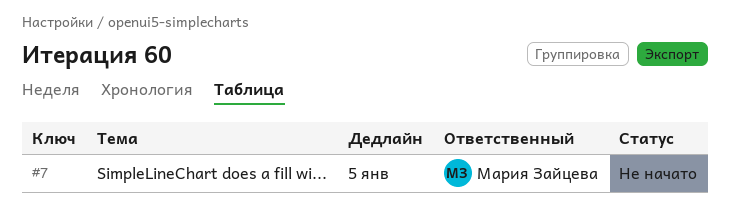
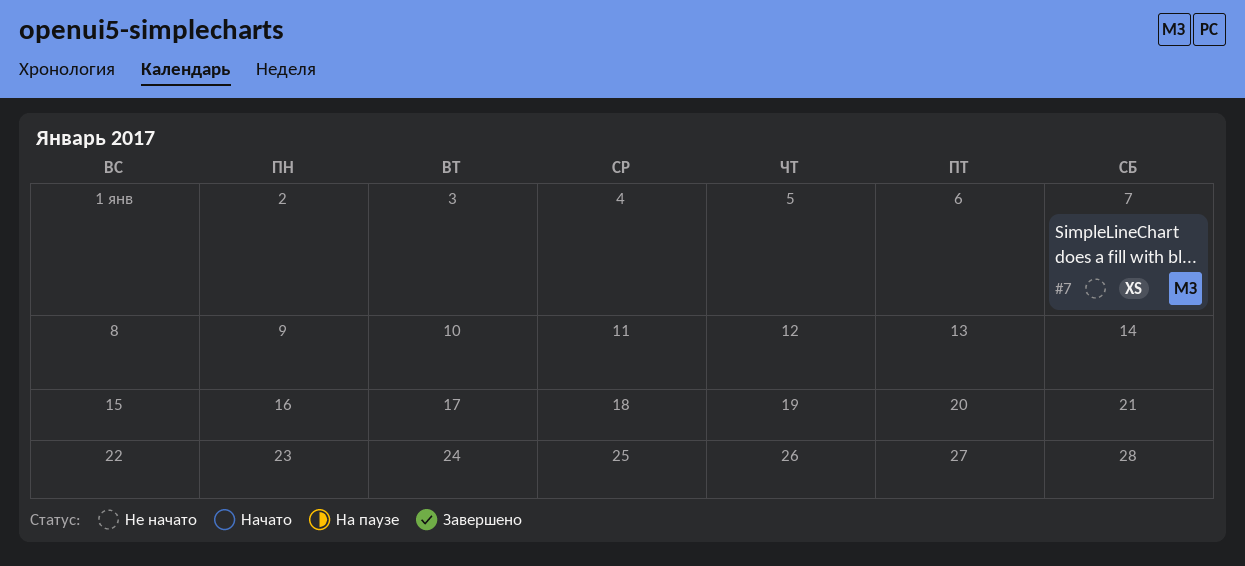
#7, due: Jan 5 -> Jan 7

